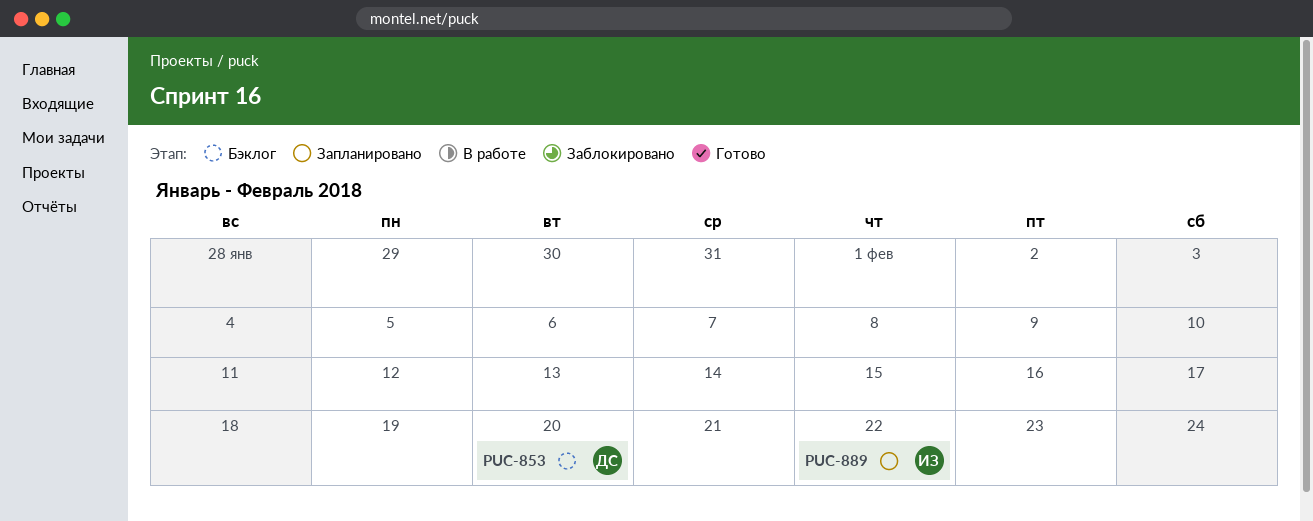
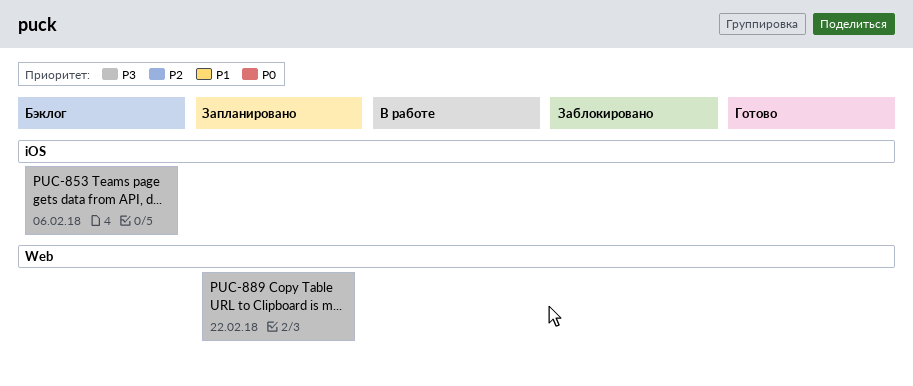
PUC-853, due: Feb 20 -> Feb 6

